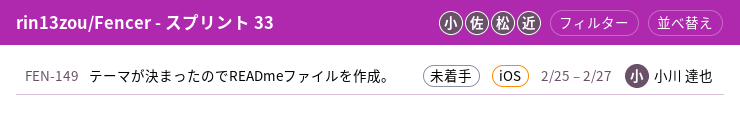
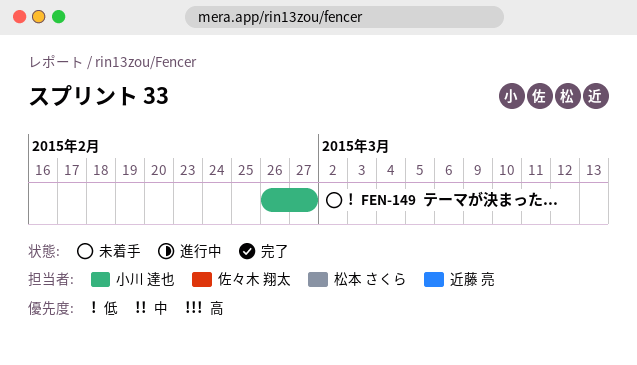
FEN-149, start: Feb 25 -> Feb 26

